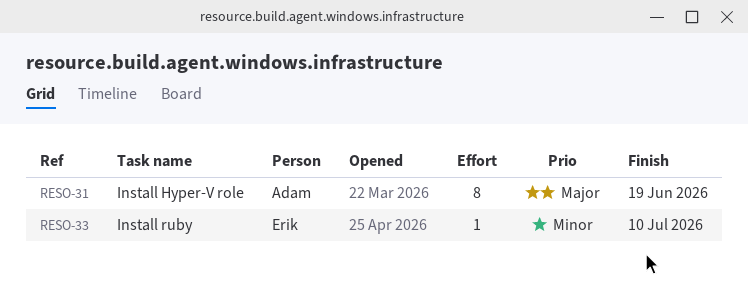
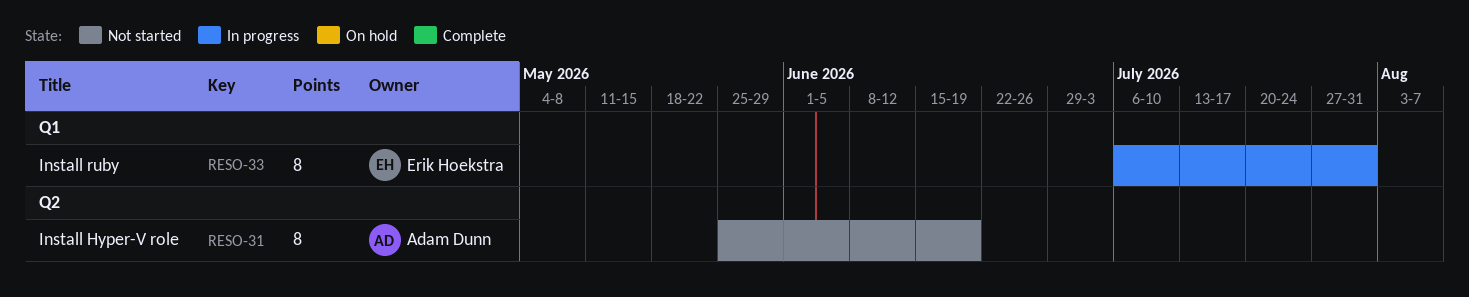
RESO-33, estimate: 1 -> 8
RESO-33, due: Jul 10 -> Jul 31

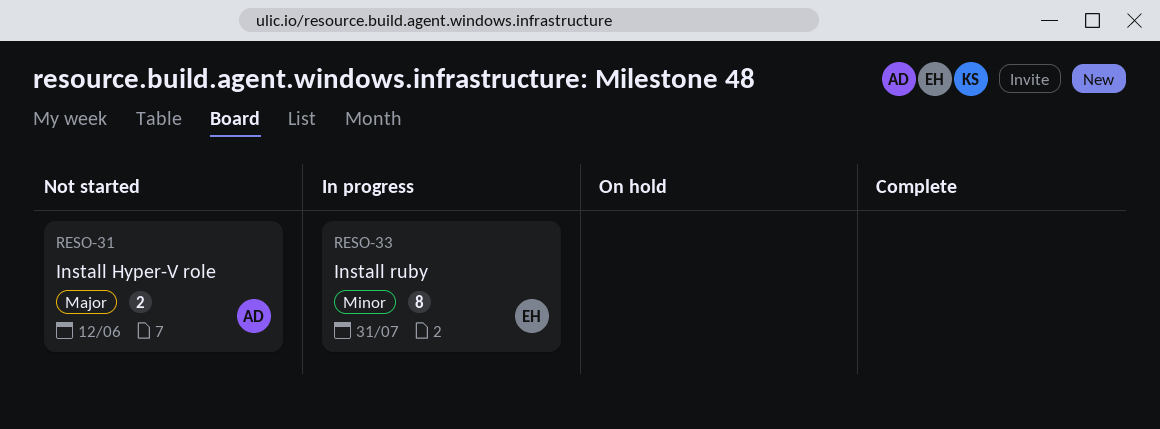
RESO-31, estimate: 8 -> 2
RESO-31, due: Jun 19 -> Jun 12

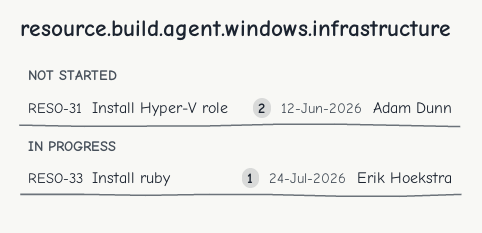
RESO-33, estimate: 8 -> 1
RESO-33, due: Jul 31 -> Jul 24

